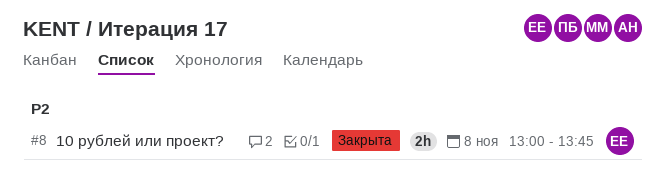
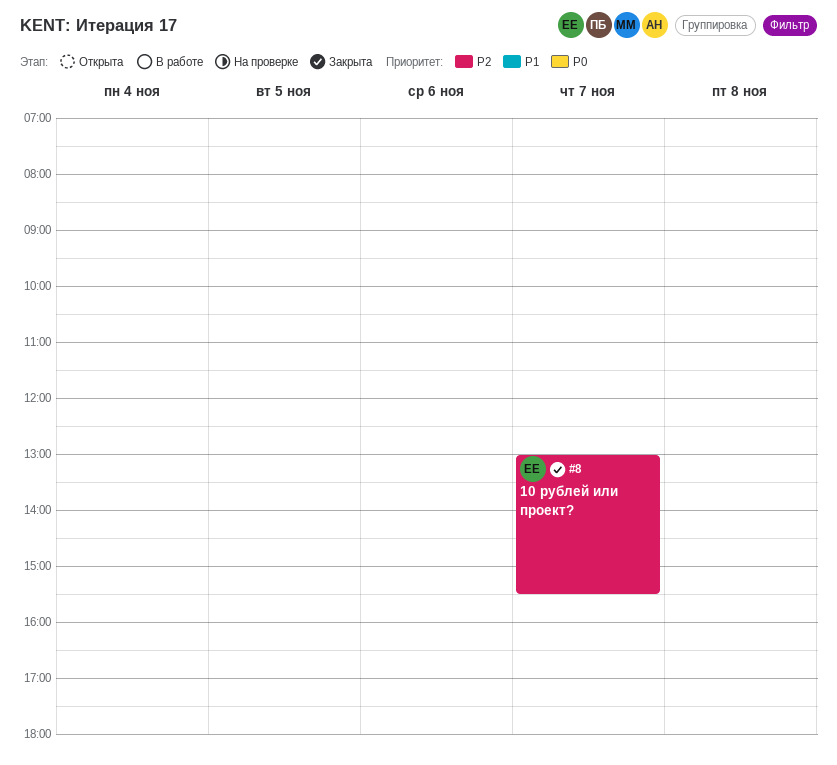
#8, day: Nov 8 -> Nov 7
#8, ends: 13:45 -> 15:30

